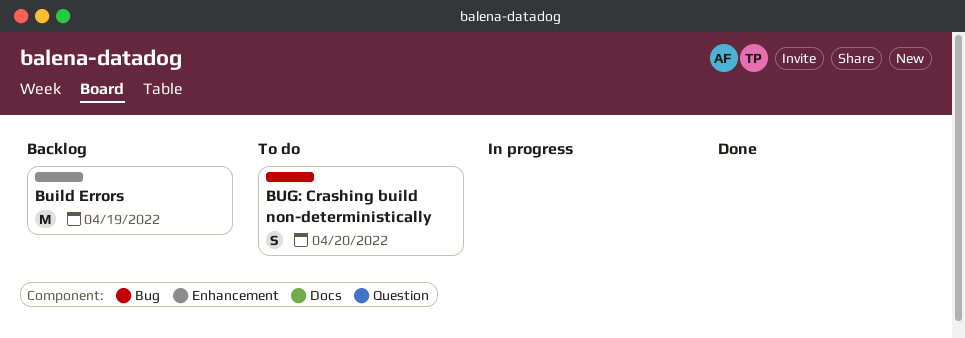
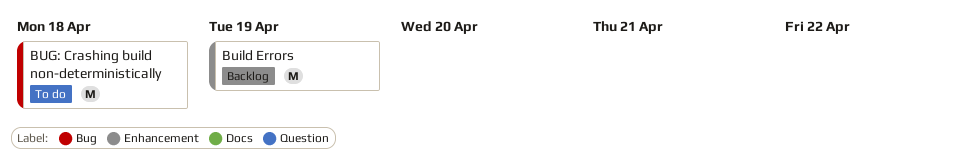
BUG: Crashing build non-deterministically, estimate: S -> M
BUG: Crashing build non-deterministically, due: Apr 20 -> Apr 18

